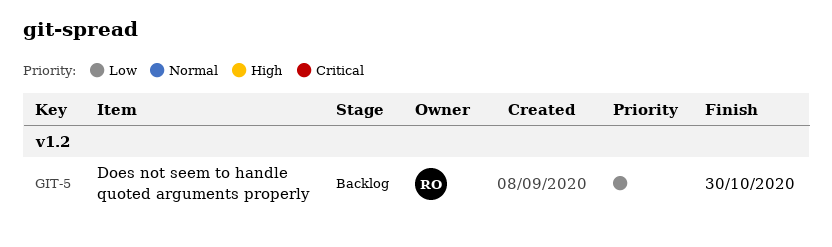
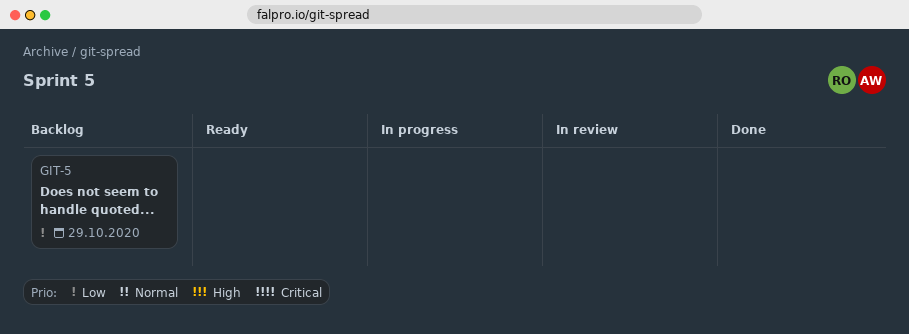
GIT-5, due: Oct 30 -> Oct 29

